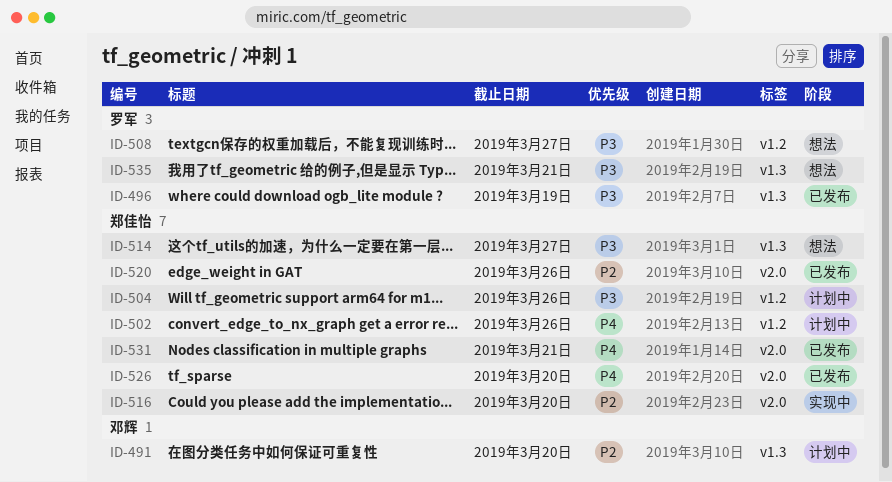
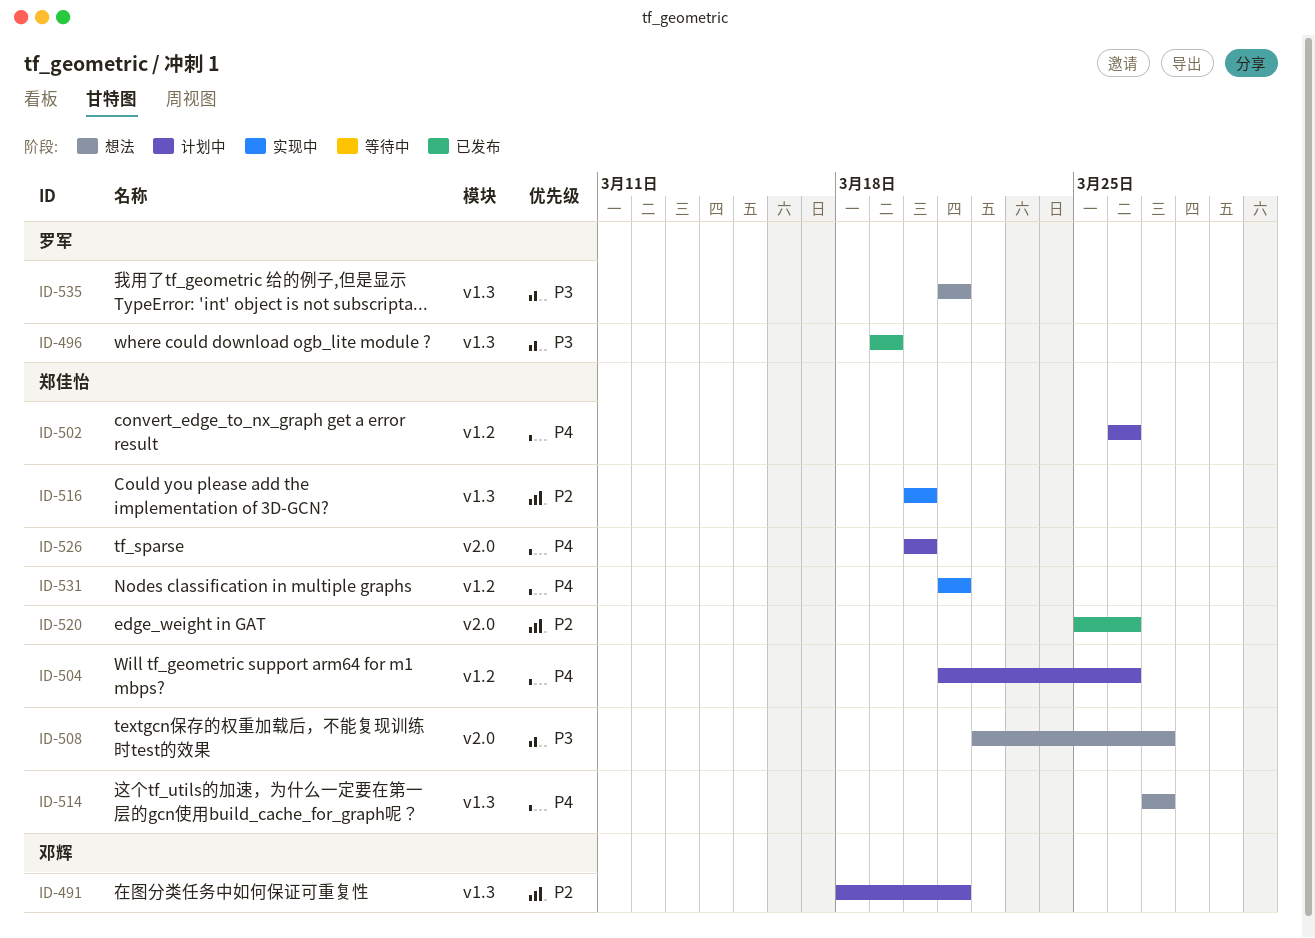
ID-491, due: Mar 20 -> Mar 21
ID-504, priority: P3 -> P4
ID-508, owner: 罗军 -> 郑佳怡
ID-508, label: v1.2 -> v2.0
ID-514, priority: P3 -> P4
ID-516, label: v2.0 -> v1.3
ID-526, status: 已发布 -> 计划中
ID-531, status: 已发布 -> 实现中
ID-531, label: v2.0 -> v1.2

